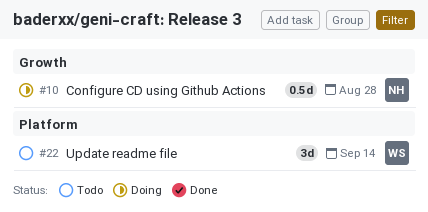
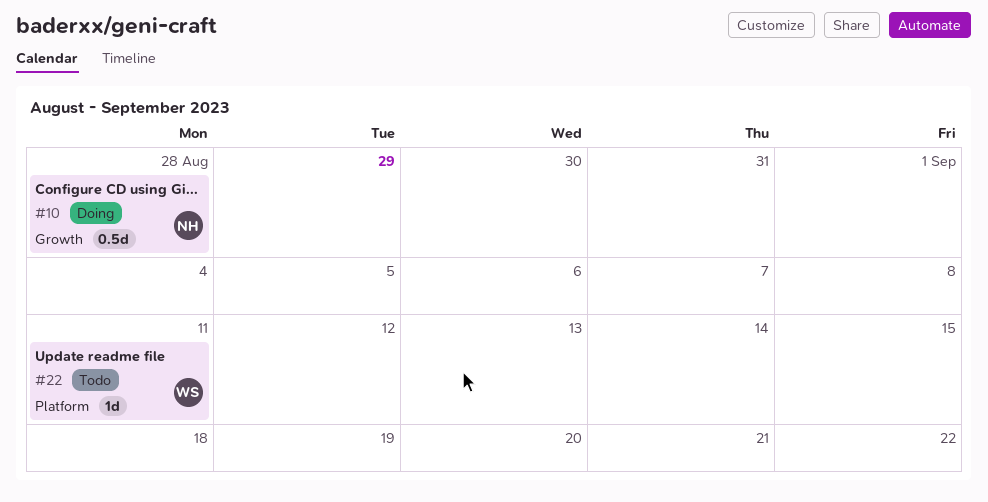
#22, estimate: 3d -> 1d
#22, due: Sep 14 -> Sep 11

